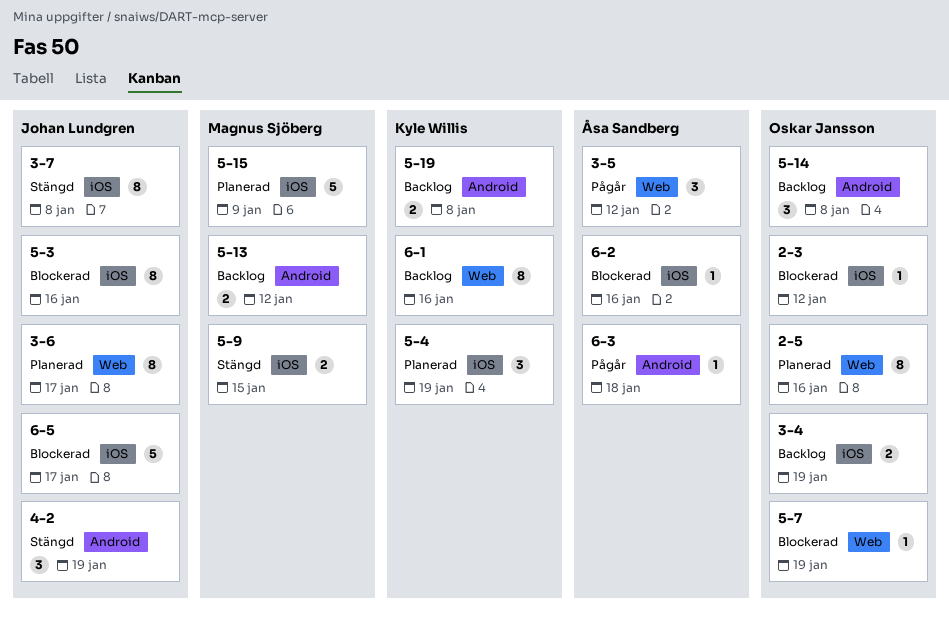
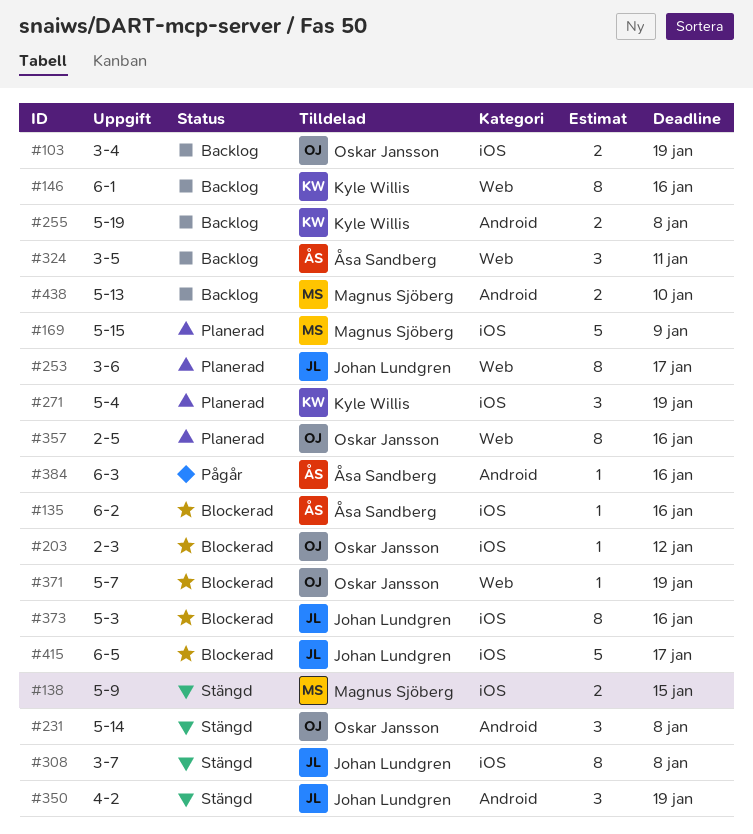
3-5, status: Pågår -> Backlog
3-5, due: Jan 12 -> Jan 11
5-13, due: Jan 12 -> Jan 10
5-14, status: Backlog -> Stängd
6-3, due: Jan 18 -> Jan 16

